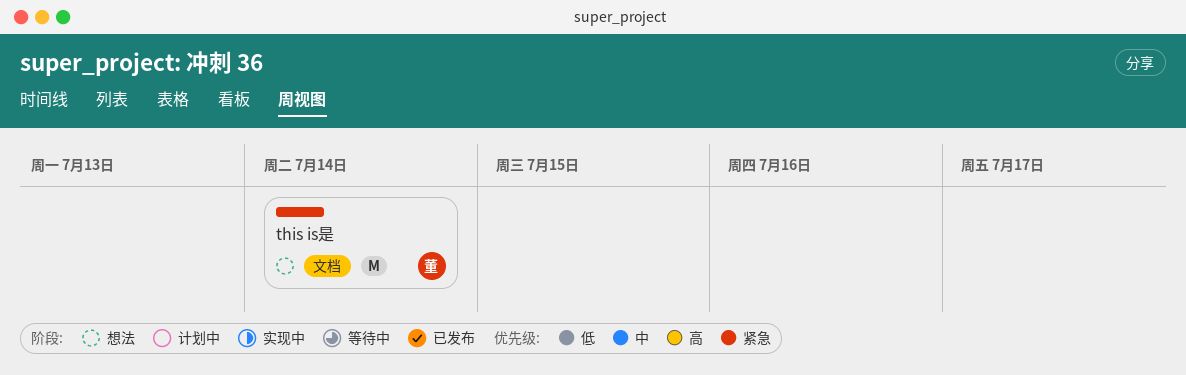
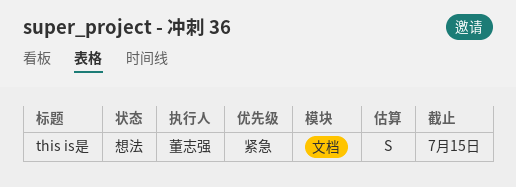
this is是, estimate: M -> S
this is是, due: Jul 14 -> Jul 15

